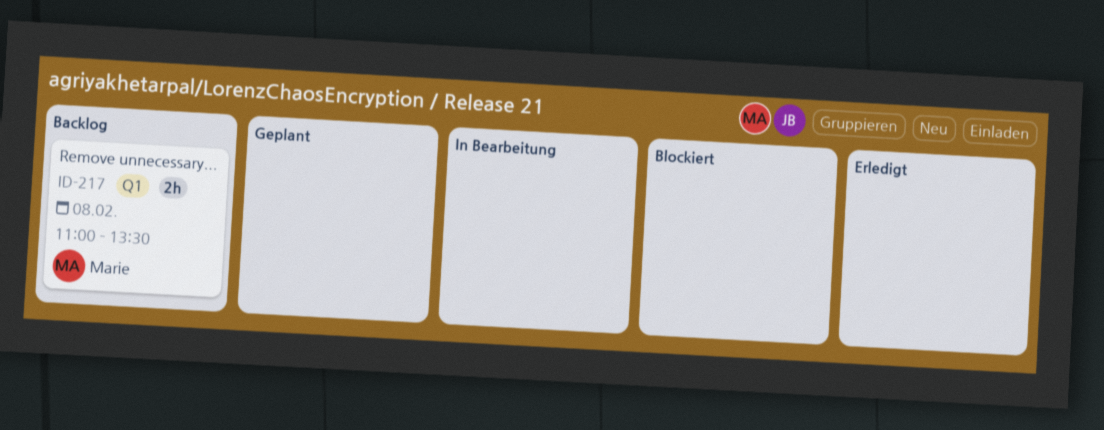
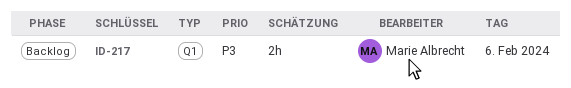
ID-217, day: Feb 8 -> Feb 6

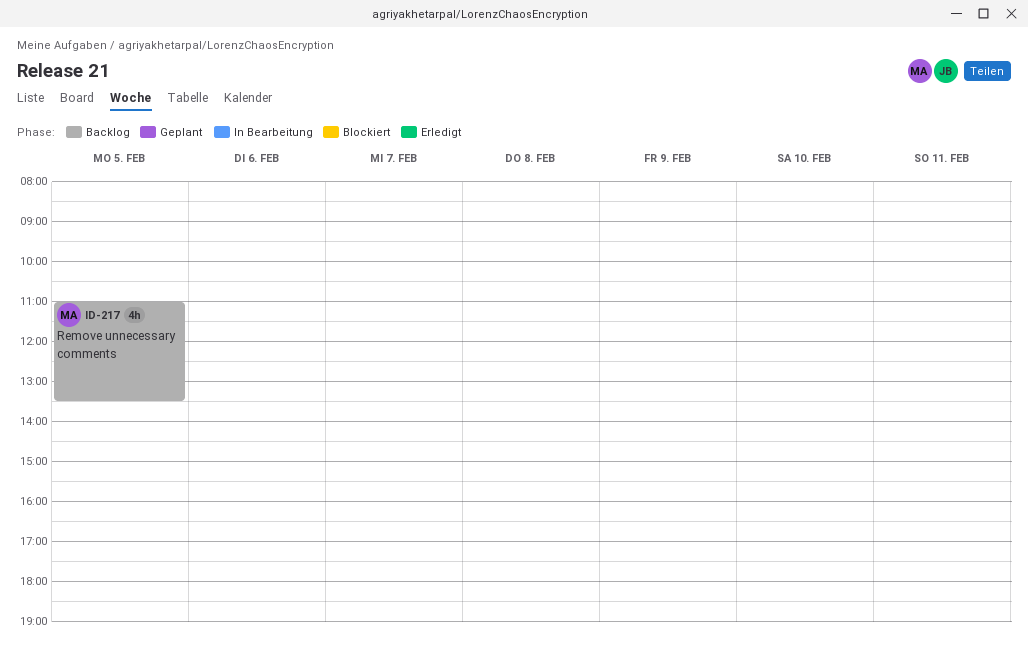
ID-217, estimate: 2h -> 4h
ID-217, day: Feb 6 -> Feb 5

